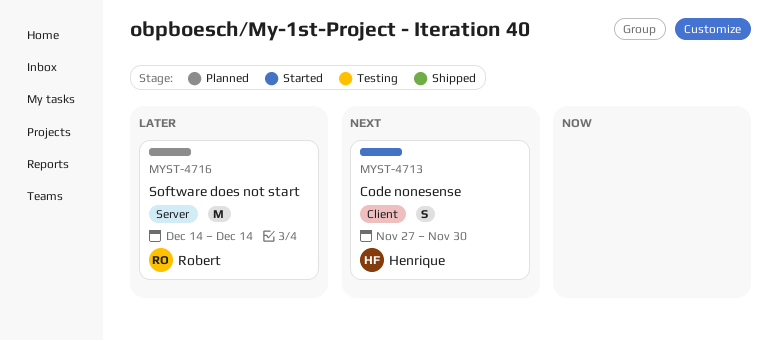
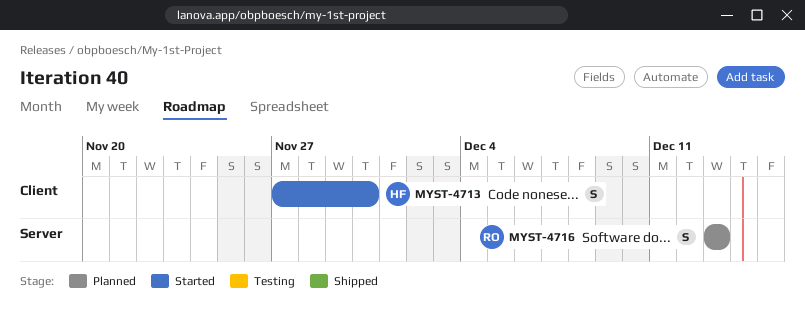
MYST-4716, estimate: M -> S
MYST-4716, start: Dec 14 -> Dec 13
MYST-4716, due: Dec 14 -> Dec 13

